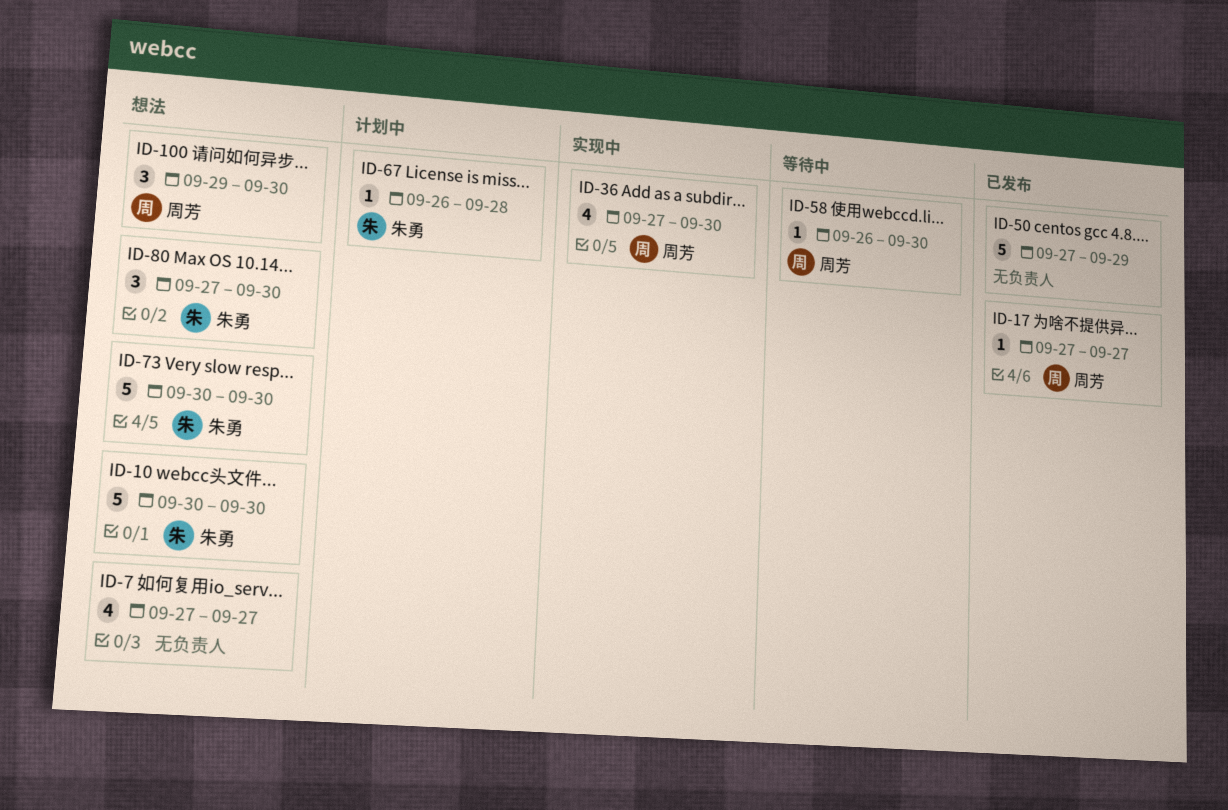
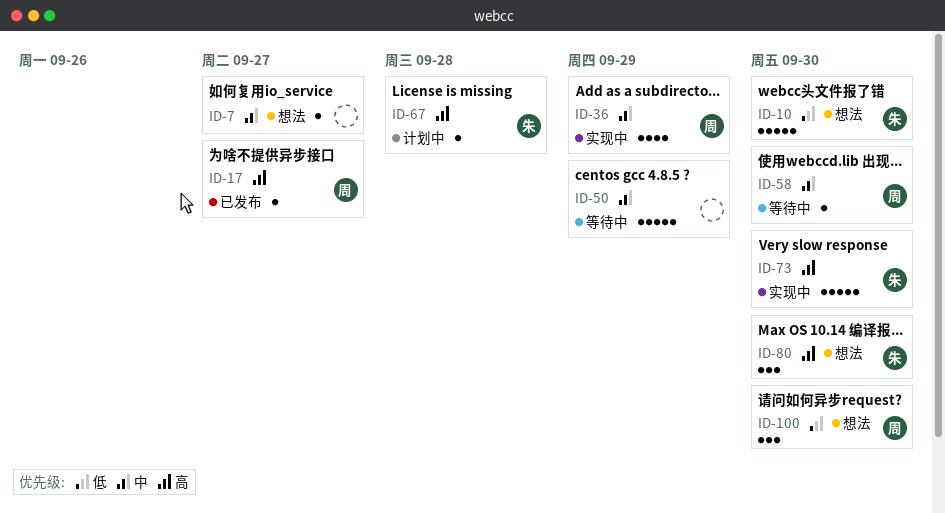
ID-7, estimate: 4 -> 1
ID-36, due: Sep 30 -> Sep 29
ID-50, status: 已发布 -> 等待中
ID-73, status: 想法 -> 实现中

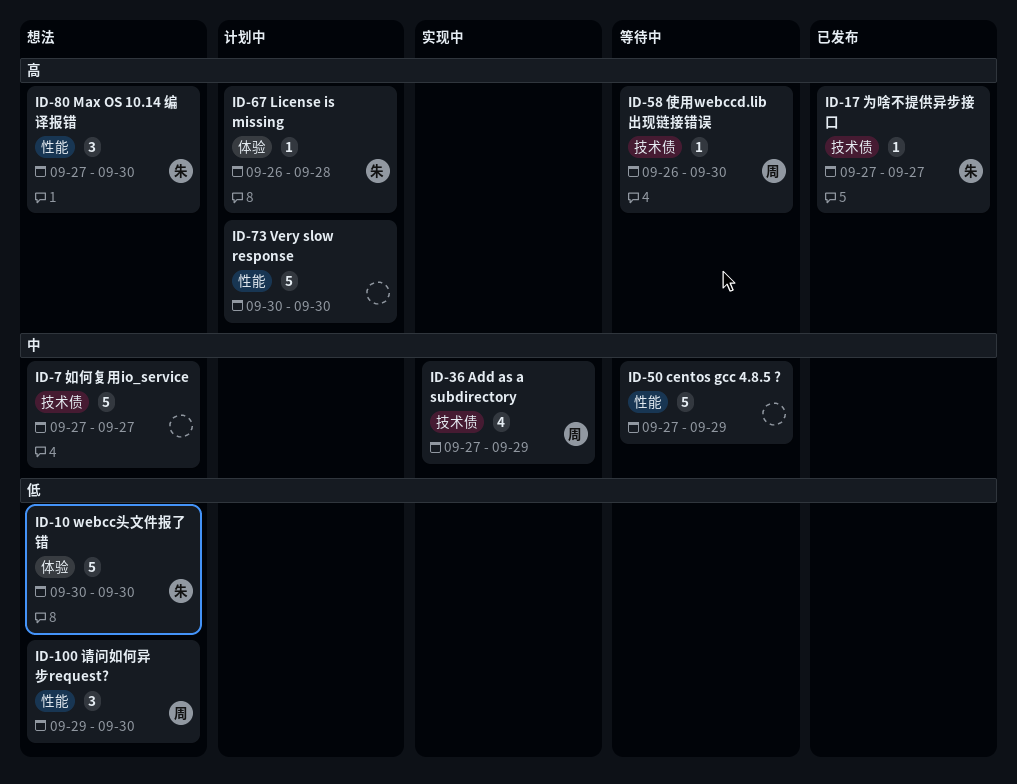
ID-7, estimate: 1 -> 5
ID-17, owner: 周 -> 朱
ID-58, priority: 中 -> 高
ID-73, status: 实现中 -> 计划中
ID-73, owner: 朱 -> none

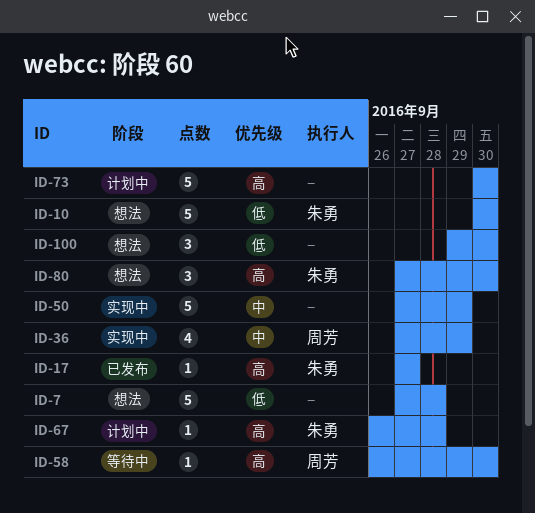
ID-7, priority: 中 -> 低
ID-7, due: Sep 27 -> Sep 28
ID-50, status: 等待中 -> 实现中
ID-100, owner: 周芳 -> none

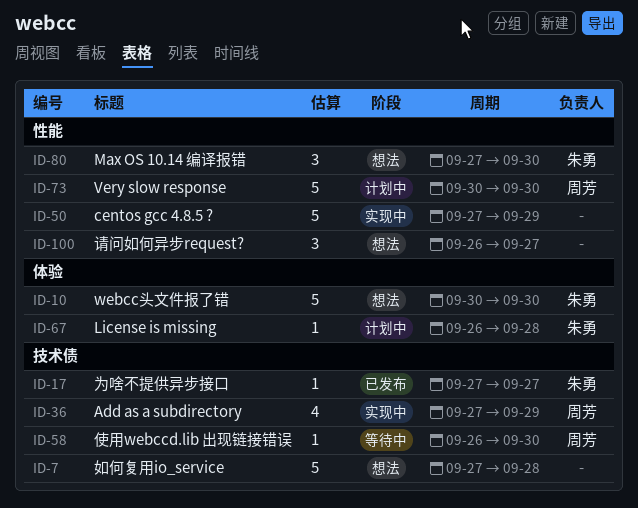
ID-73, owner: none -> 周芳
ID-100, start: Sep 29 -> Sep 26
ID-100, due: Sep 30 -> Sep 27

